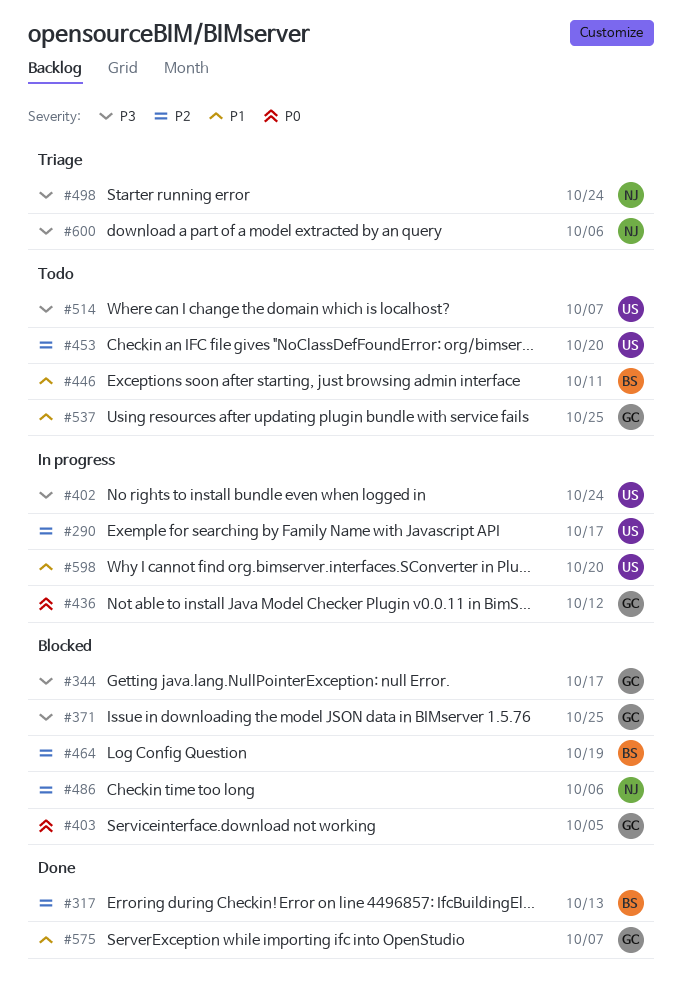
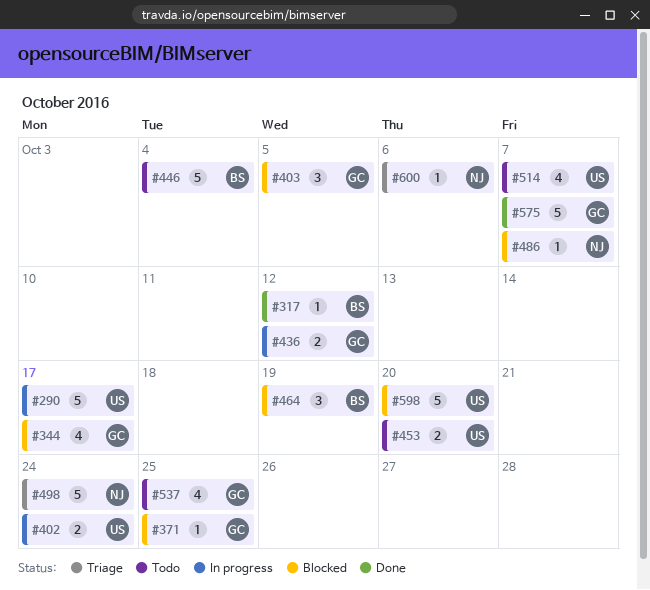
#317, due: Oct 13 -> Oct 12
#446, due: Oct 11 -> Oct 4
#486, due: Oct 6 -> Oct 7
#598, status: In progress -> Blocked

